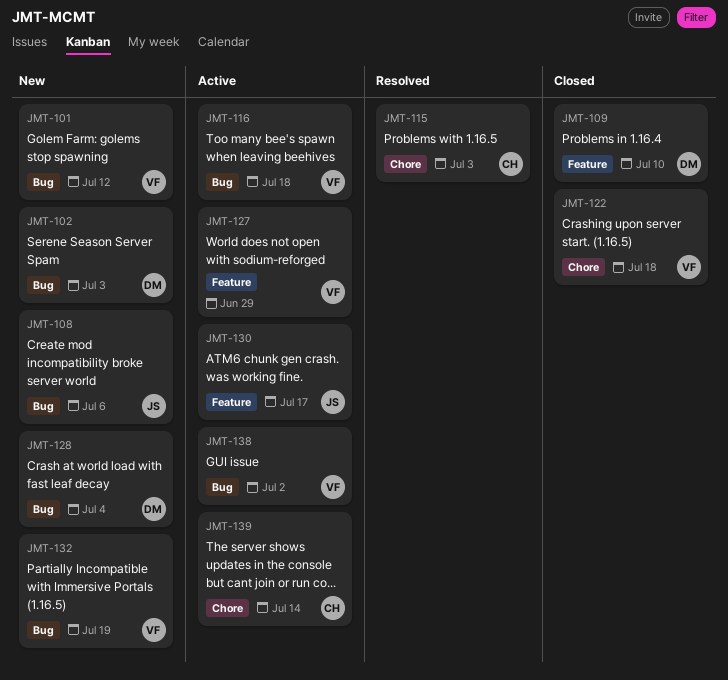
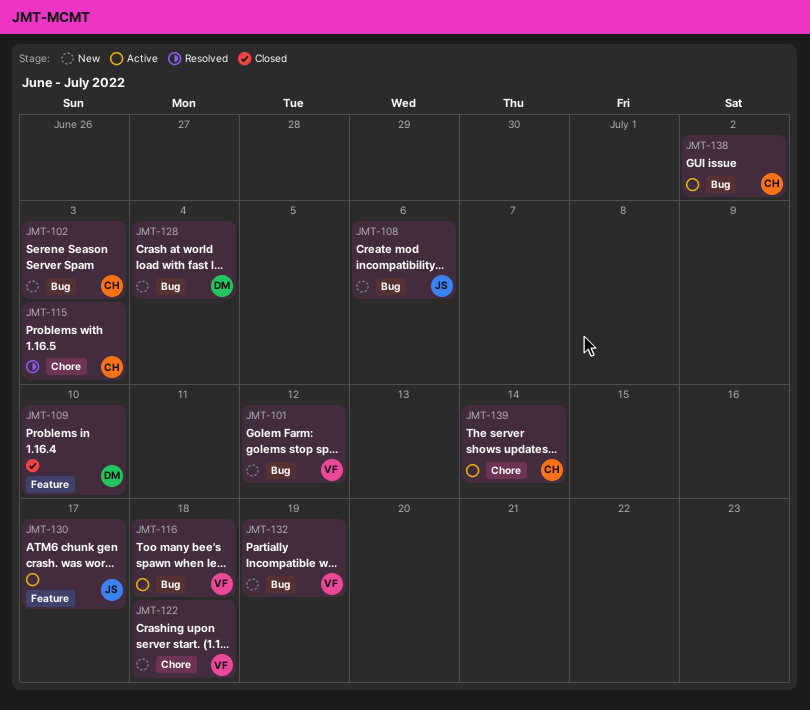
JMT-102, owner: DM -> CH
JMT-122, status: Closed -> New
JMT-127: present -> none
JMT-138, owner: VF -> CH

